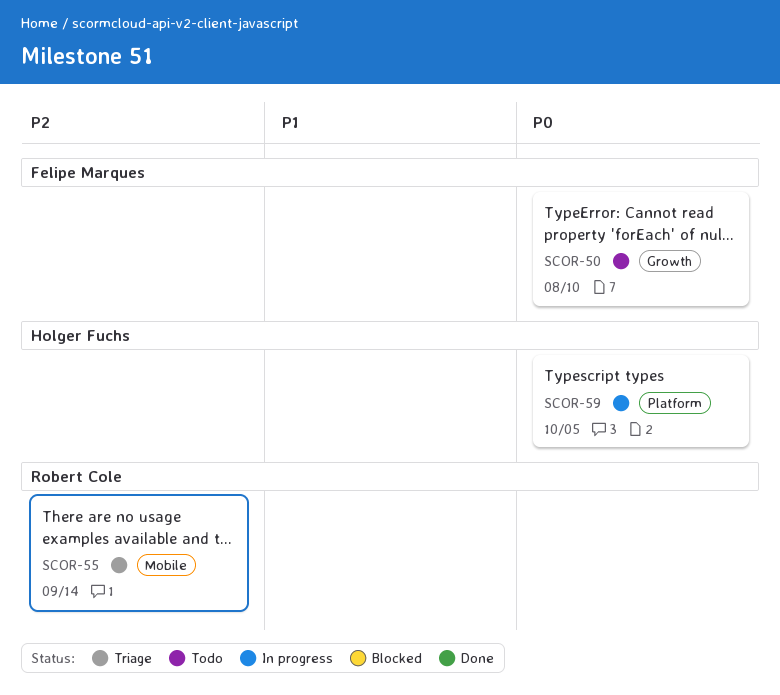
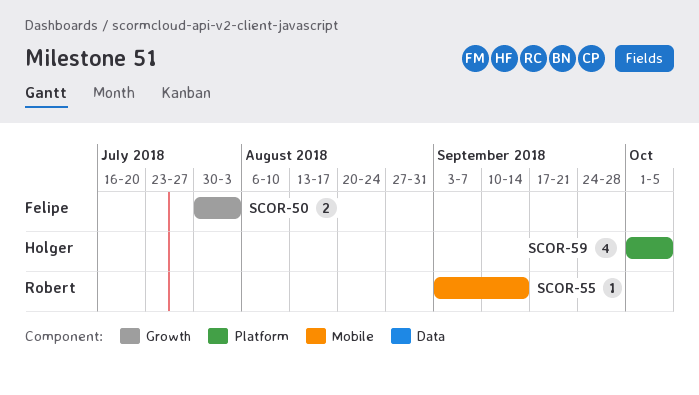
SCOR-50, due: Aug 10 -> Aug 3

